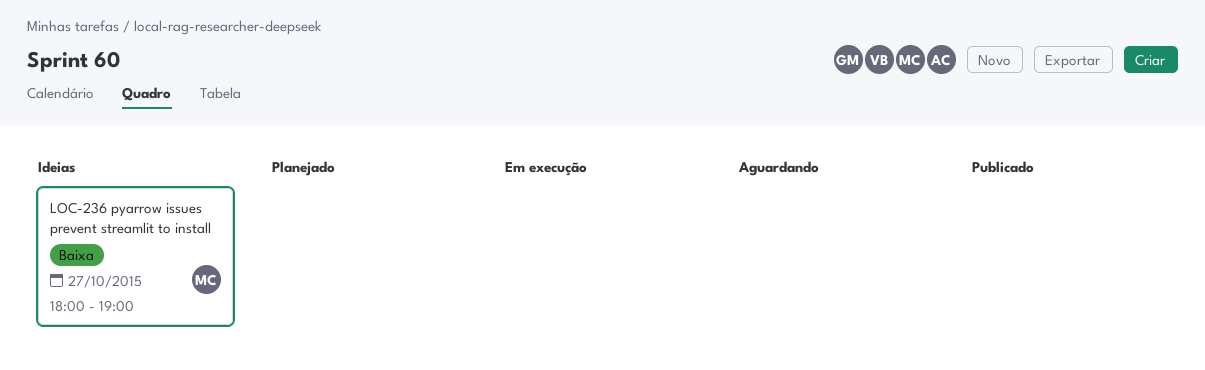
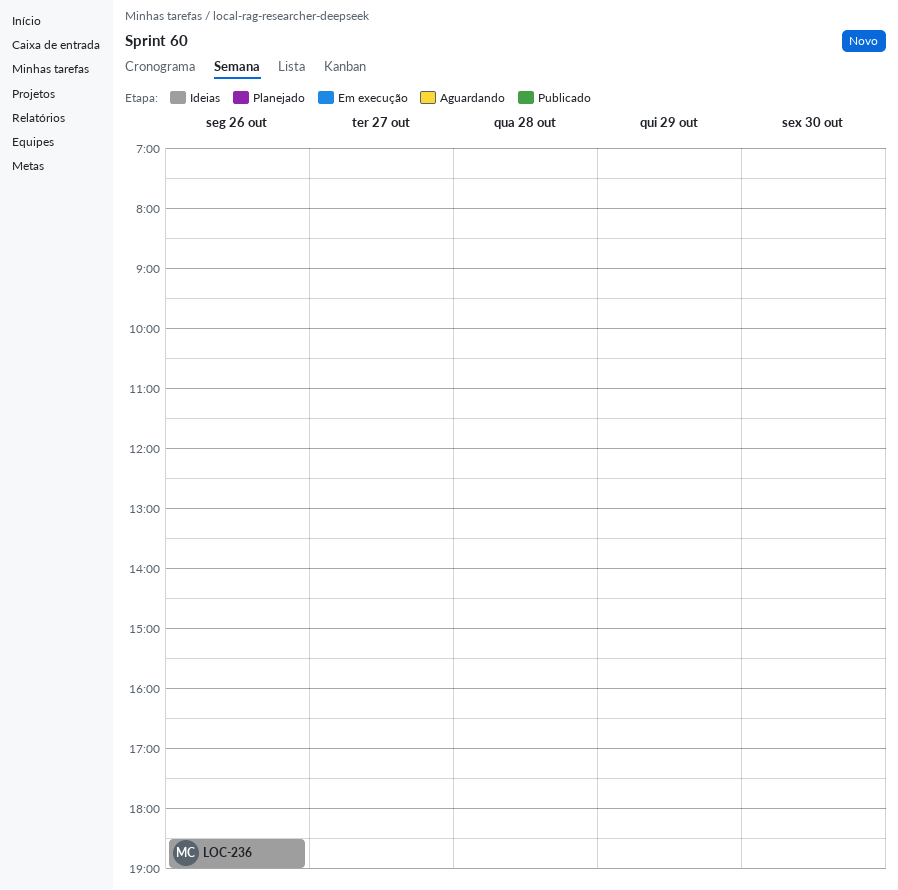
LOC-236, day: Oct 27 -> Oct 26
LOC-236, begins: 18:00 -> 18:30

